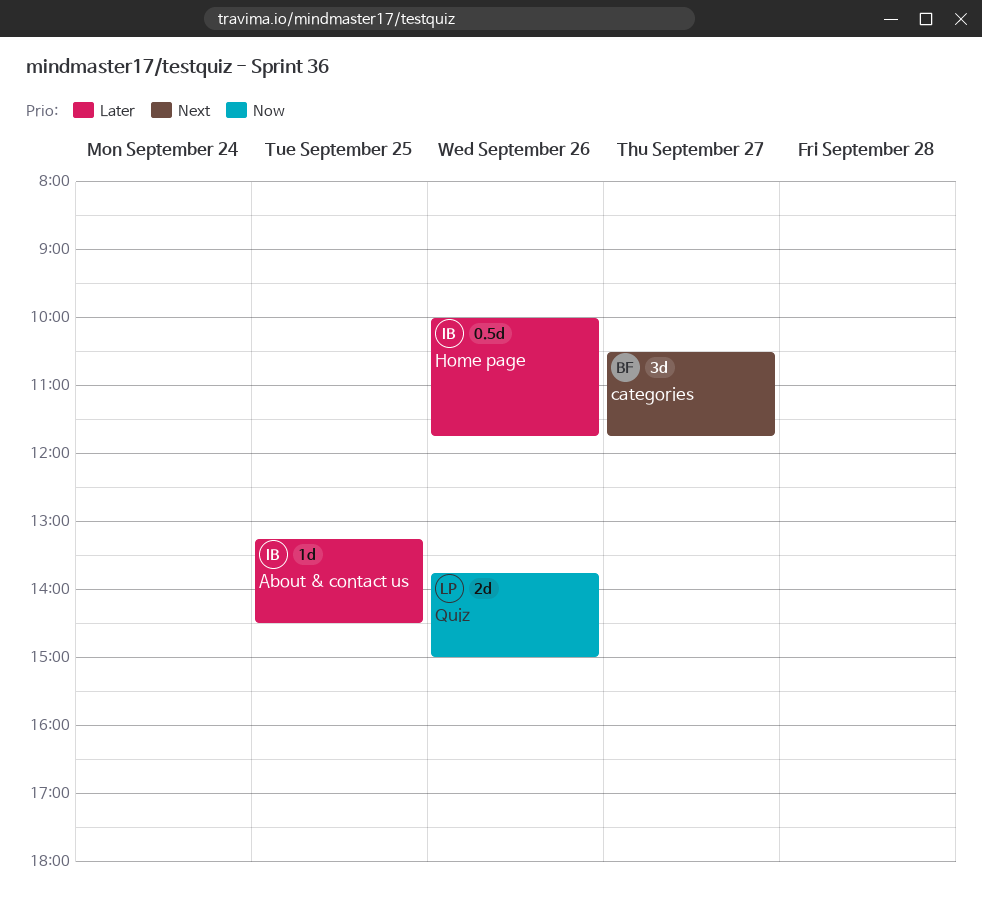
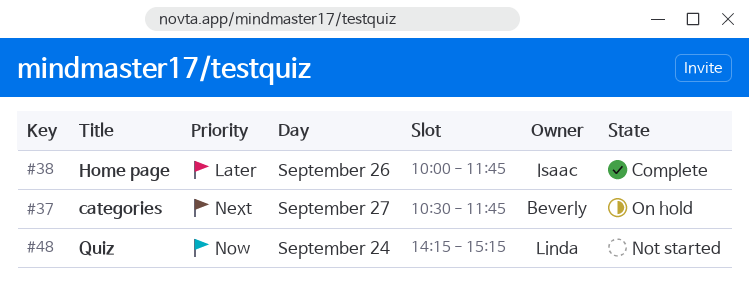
About & contact us: present -> none
Quiz, day: Sep 26 -> Sep 24
Quiz, begins: 13:45 -> 14:15
Quiz, ends: 15:00 -> 15:15

